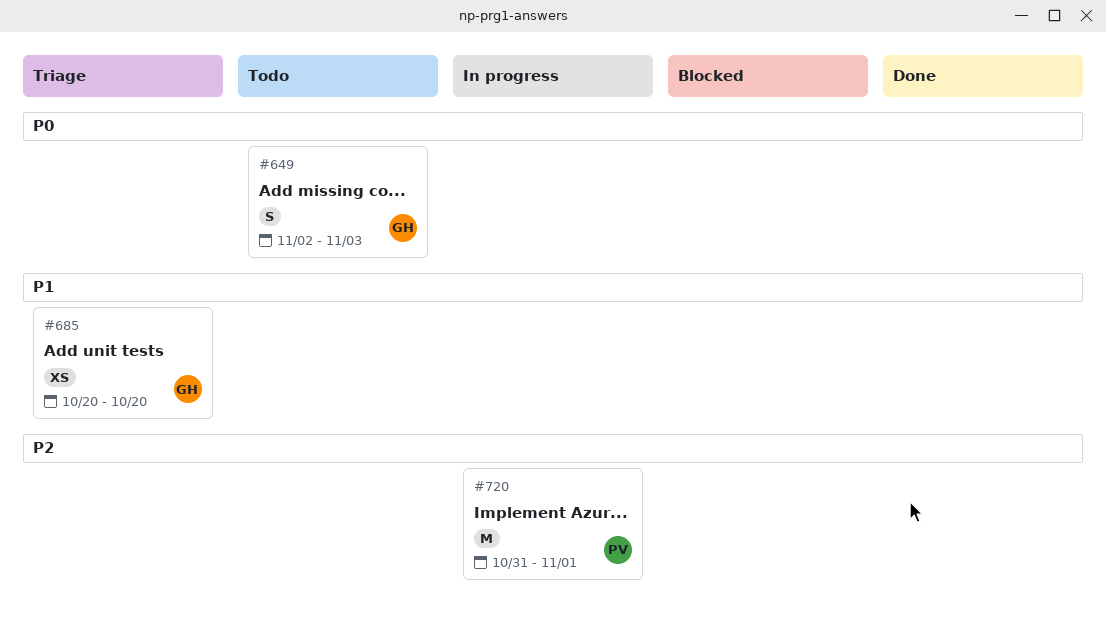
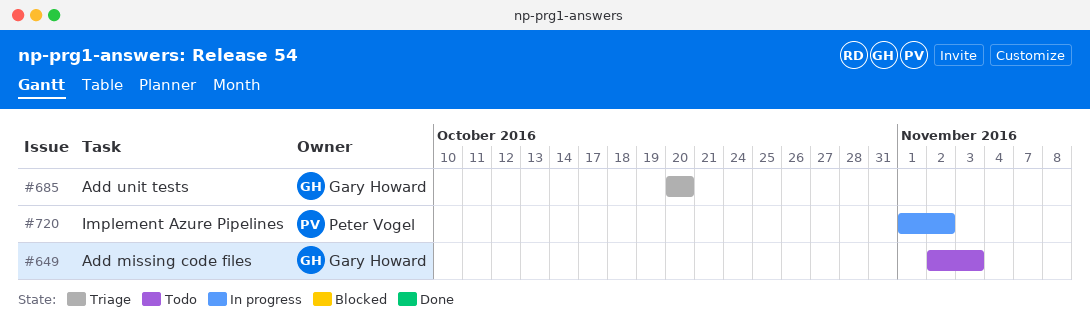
#720, start: Oct 31 -> Nov 1
#720, due: Nov 1 -> Nov 2

